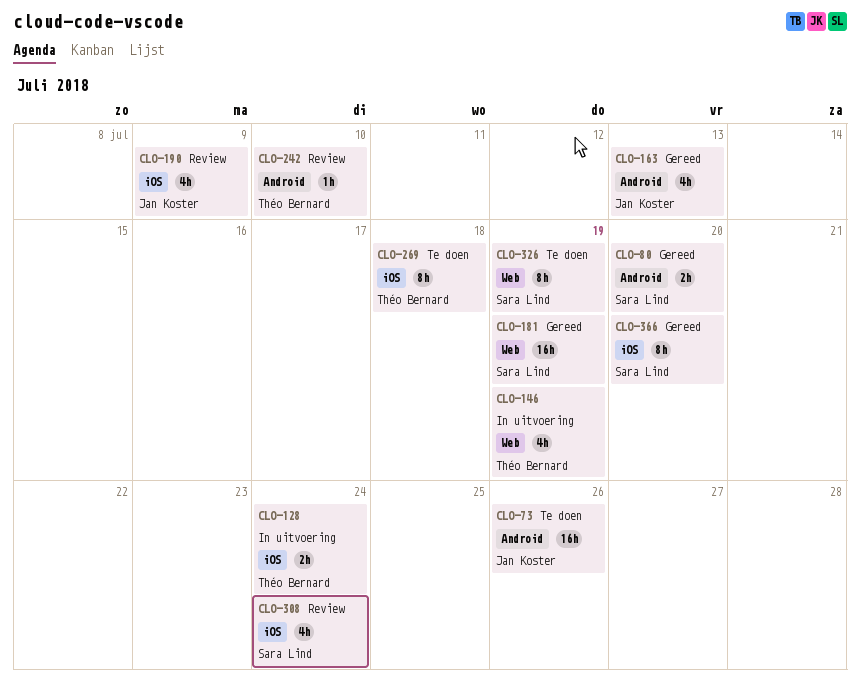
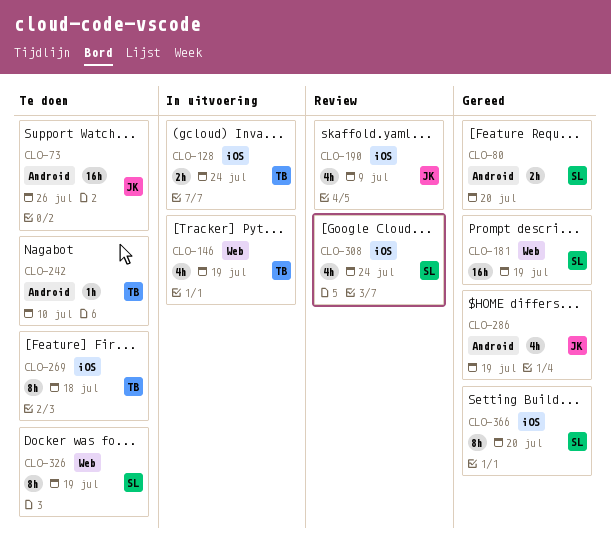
CLO-163: present -> none
CLO-242, status: Review -> Te doen
CLO-286: none -> present

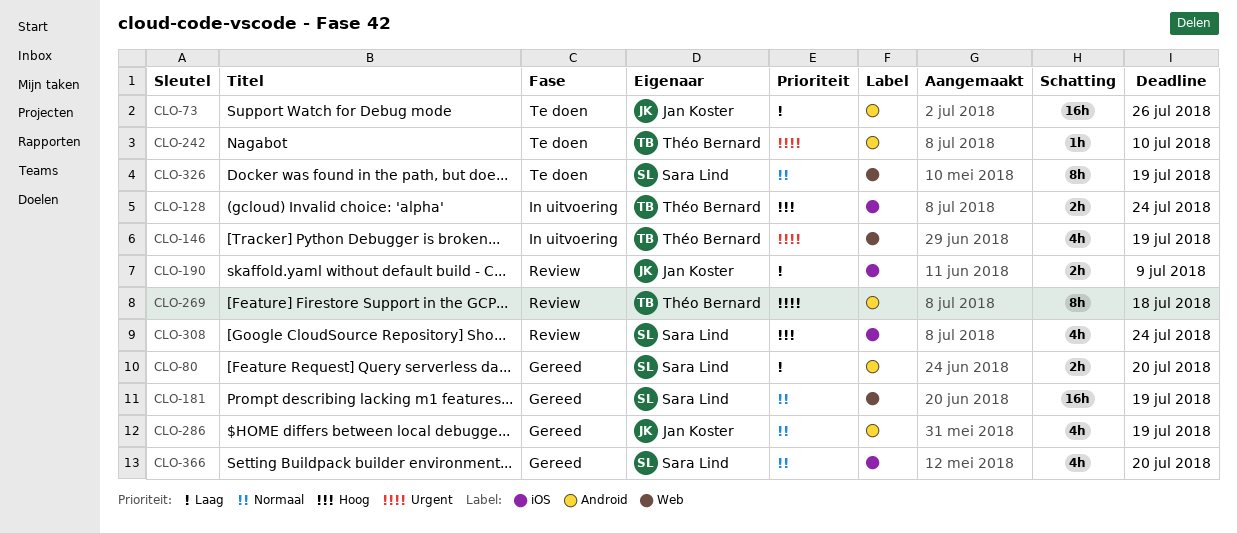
CLO-190, estimate: 4h -> 2h
CLO-269, status: Te doen -> Review
CLO-269, label: iOS -> Android
CLO-366, estimate: 8h -> 4h

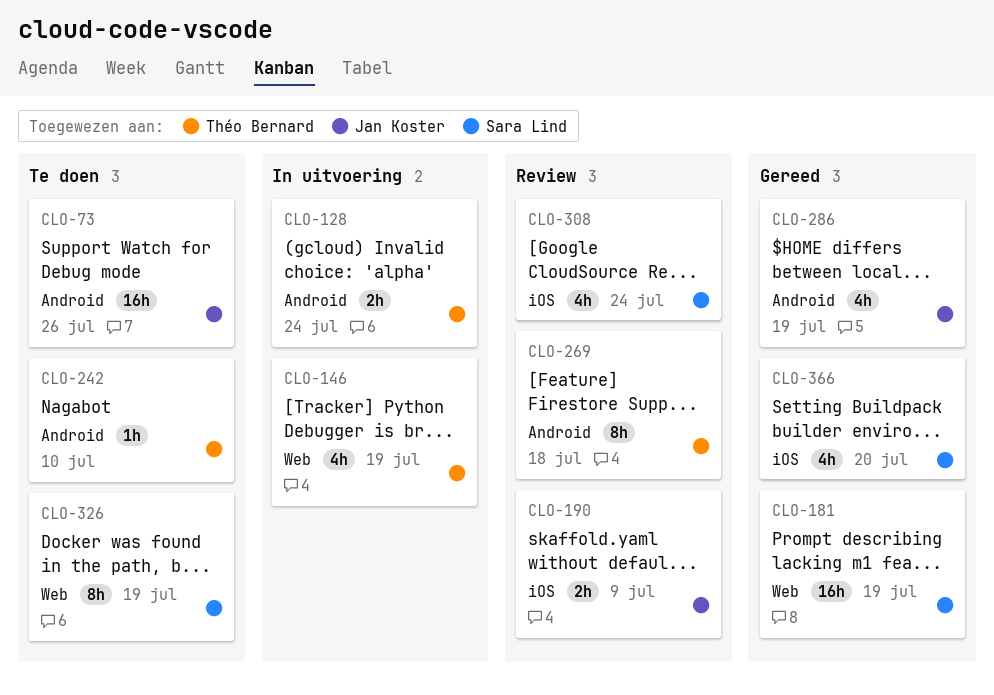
CLO-80: present -> none
CLO-128, label: iOS -> Android

